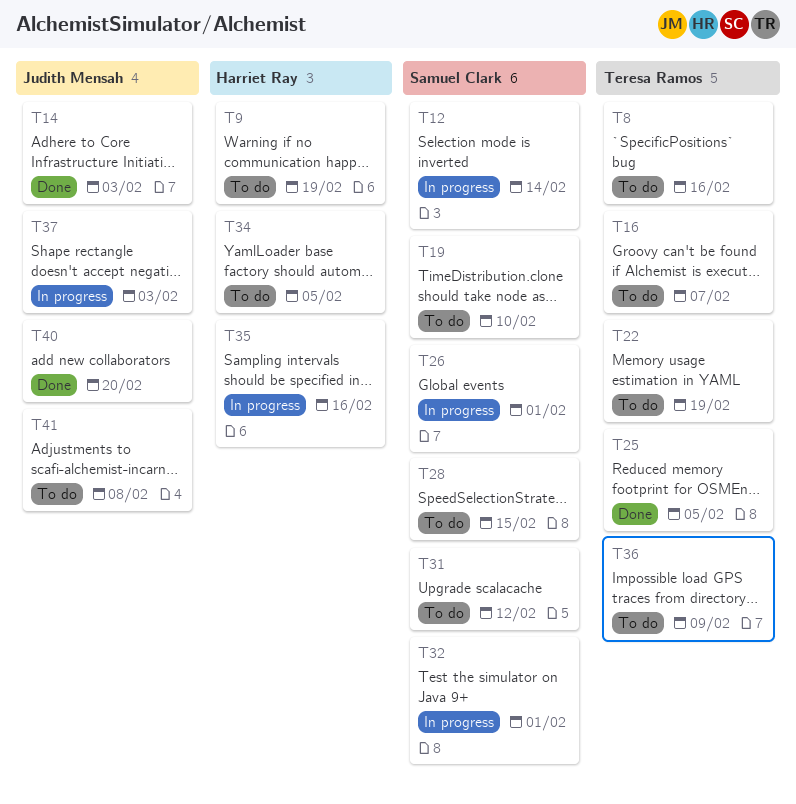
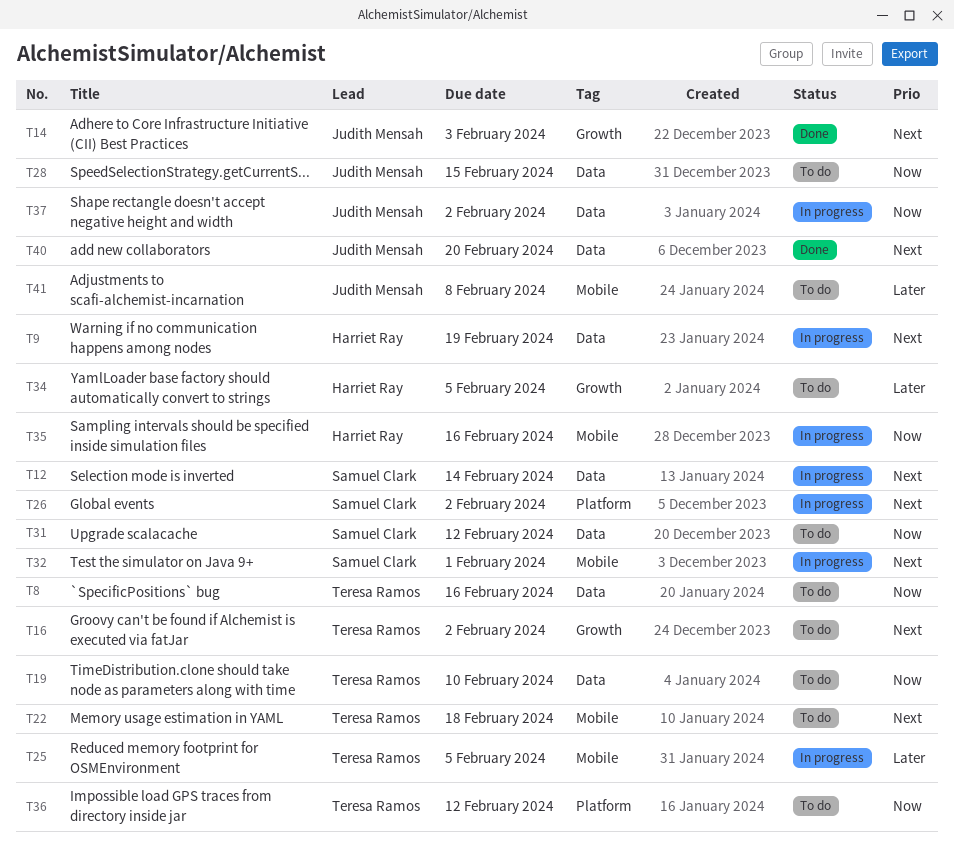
T9, status: To do -> In progress
T16, due: Feb 7 -> Feb 2
T19, owner: Samuel Clark -> Teresa Ramos
T22, due: Feb 19 -> Feb 18
T25, status: Done -> In progress
T26, due: Feb 1 -> Feb 2
T28, owner: Samuel Clark -> Judith Mensah
T36, due: Feb 9 -> Feb 12
T37, due: Feb 3 -> Feb 2

